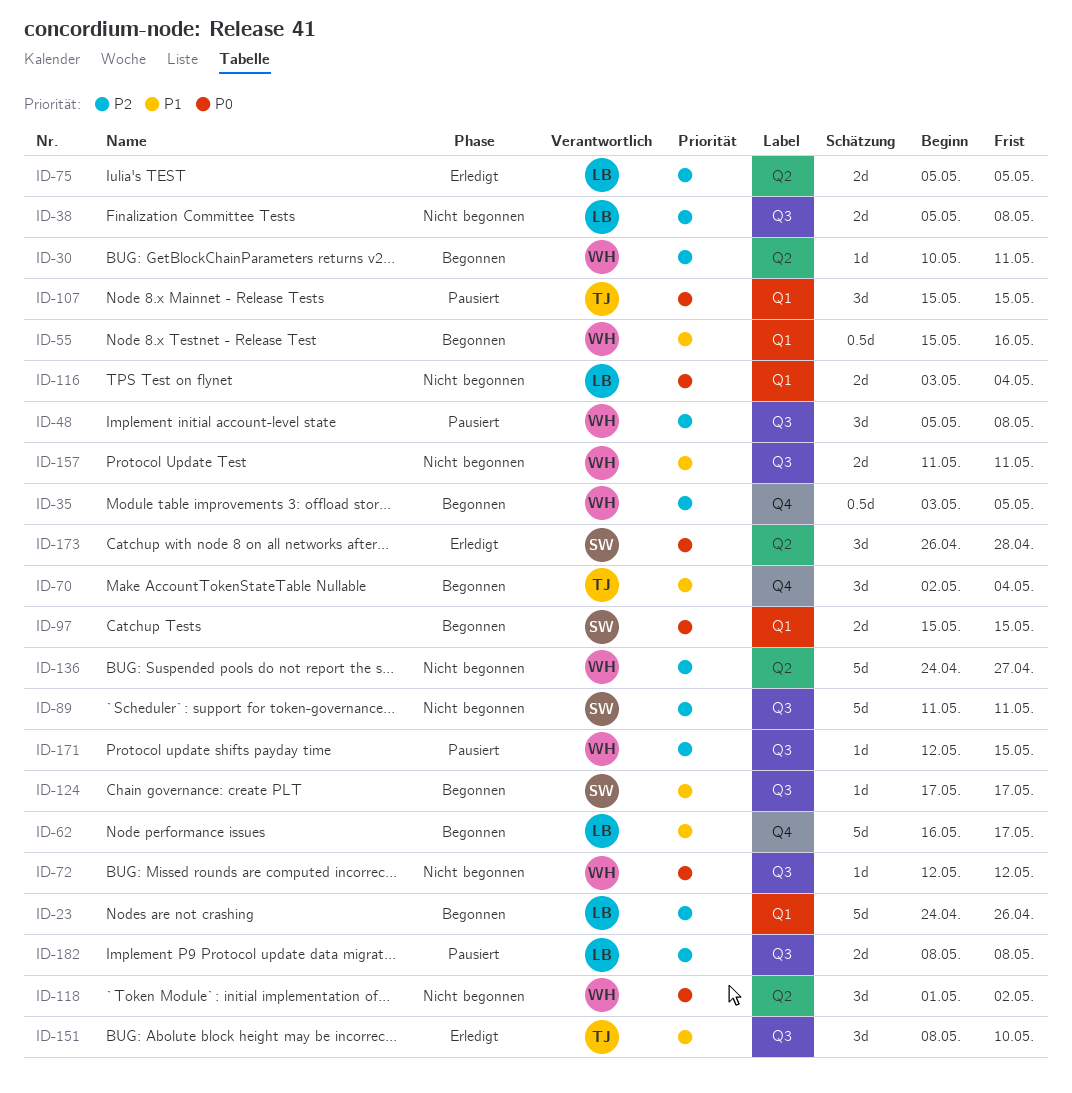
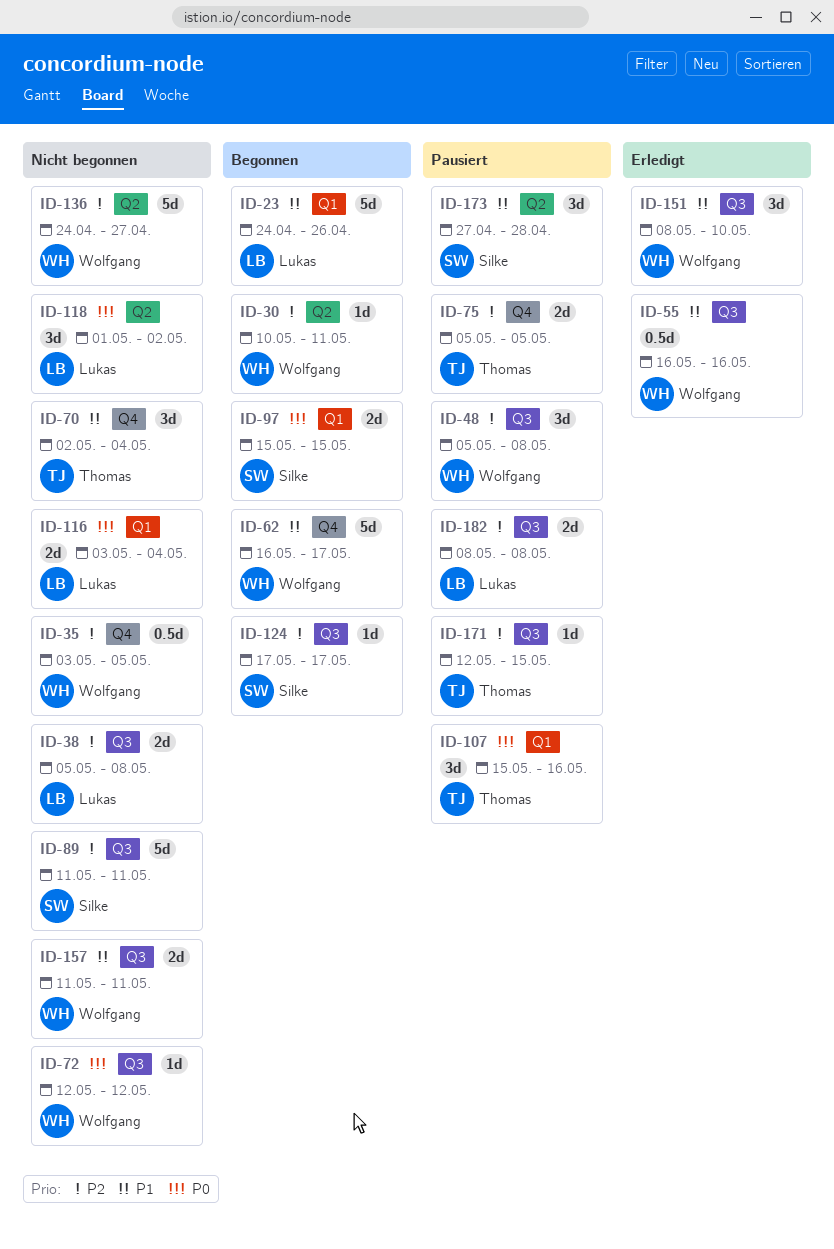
ID-23, priority: P2 -> P1
ID-35, status: Begonnen -> Nicht begonnen
ID-55, status: Begonnen -> Erledigt
ID-55, label: Q1 -> Q3
ID-55, start: May 15 -> May 16
ID-62, owner: Lukas -> Wolfgang
ID-70, status: Begonnen -> Nicht begonnen
ID-75, status: Erledigt -> Pausiert
ID-75, owner: Lukas -> Thomas
ID-75, label: Q2 -> Q4
ID-107, due: May 15 -> May 16
ID-118, owner: Wolfgang -> Lukas
ID-124, priority: P1 -> P2
ID-151, owner: Thomas -> Wolfgang
ID-171, owner: Wolfgang -> Thomas
ID-173, status: Erledigt -> Pausiert
ID-173, priority: P0 -> P1
ID-173, start: Apr 26 -> Apr 27

